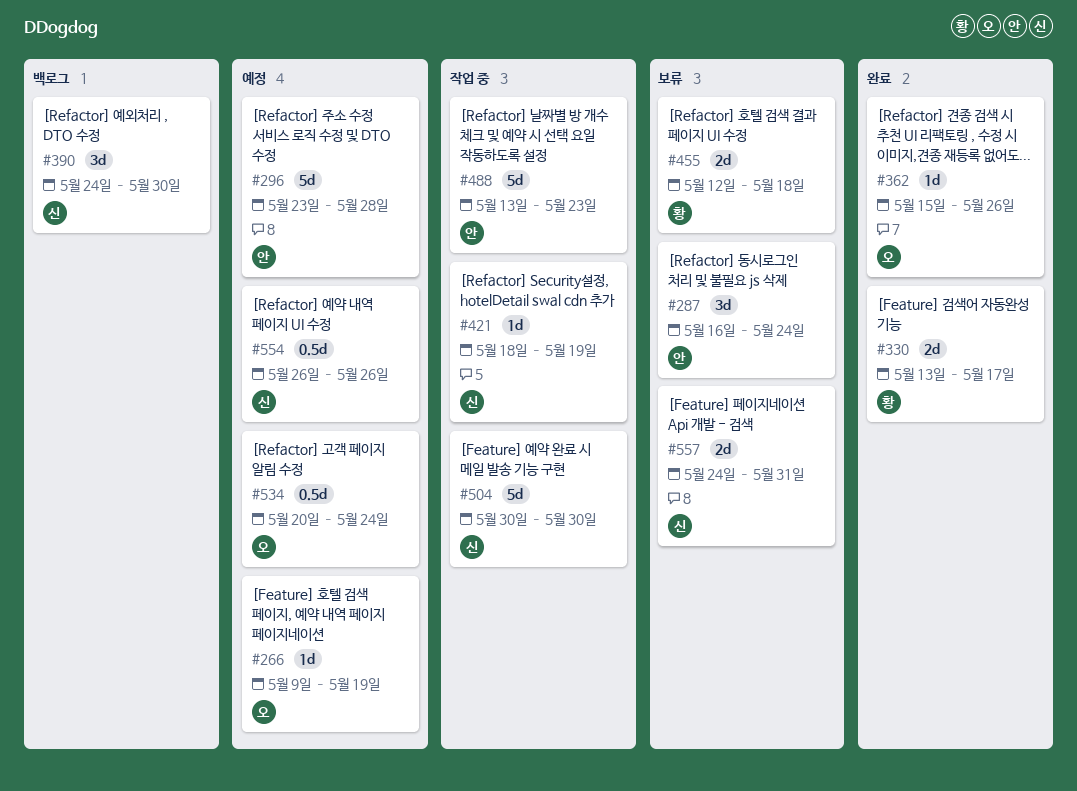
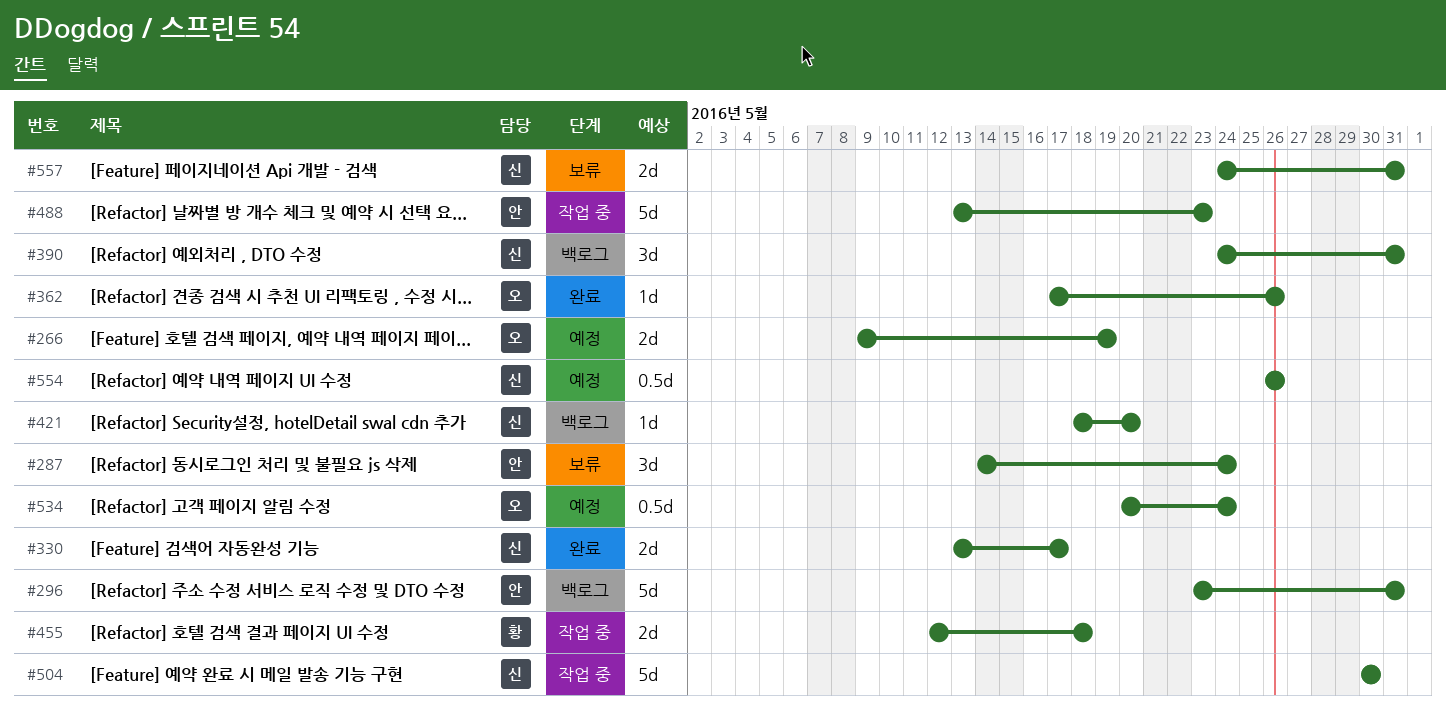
#266, estimate: 1d -> 2d
#287, start: May 16 -> May 14
#296, status: 예정 -> 백로그
#296, due: May 28 -> May 31
#330, owner: 황 -> 신
#362, start: May 15 -> May 17
#390, due: May 30 -> May 31
#421, status: 작업 중 -> 백로그
#421, due: May 19 -> May 20
#455, status: 보류 -> 작업 중

